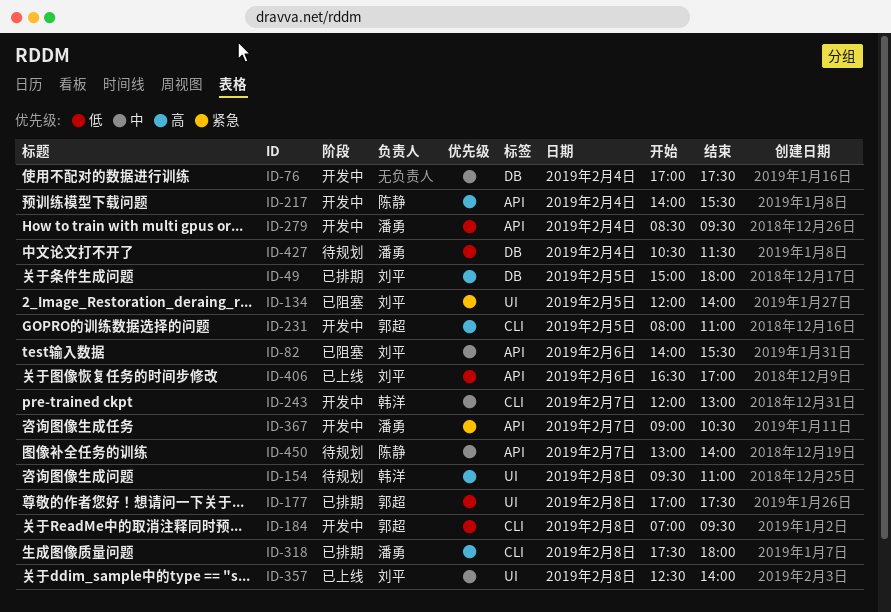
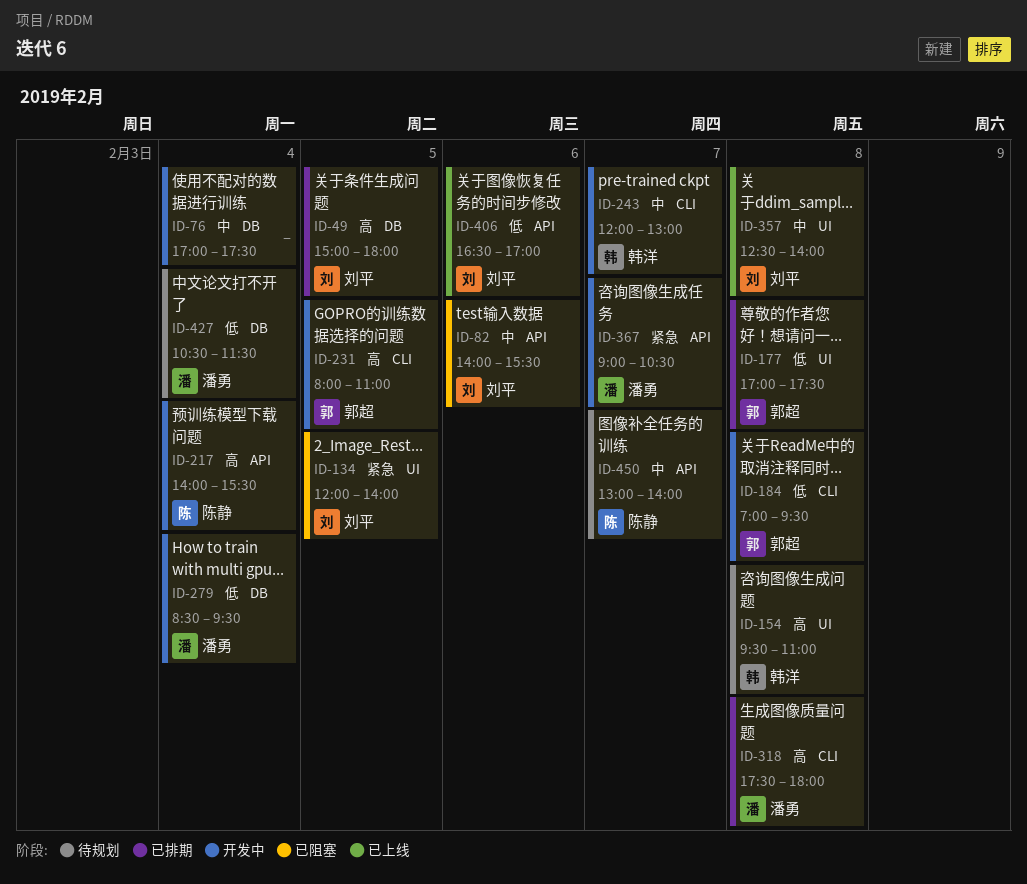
ID-279, label: API -> DB

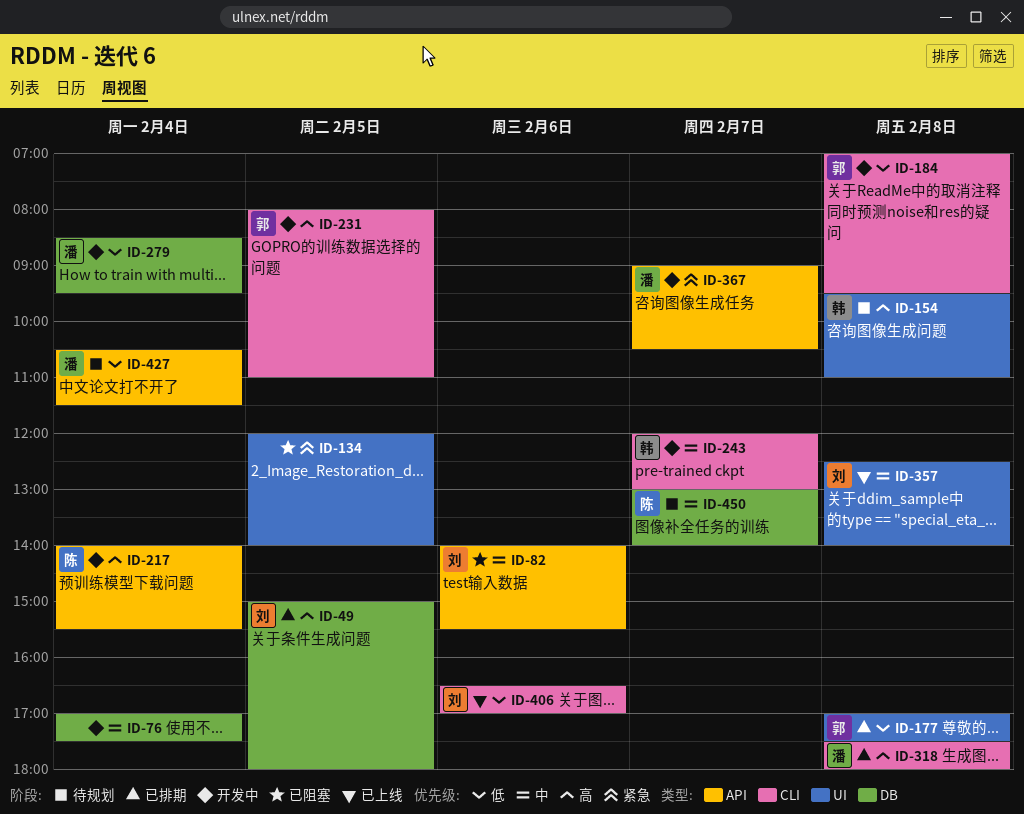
ID-134, owner: 刘平 -> none
ID-406, label: API -> CLI
ID-427, label: DB -> API
ID-450, label: API -> DB

